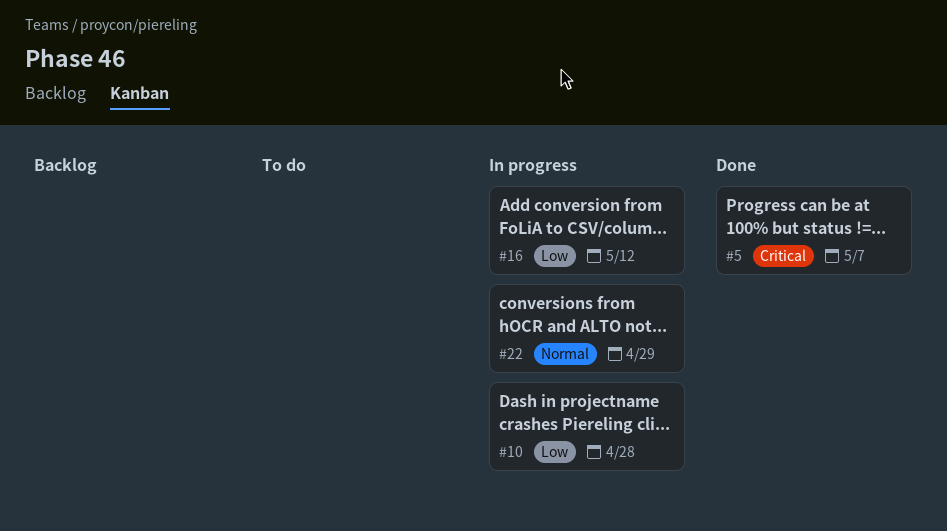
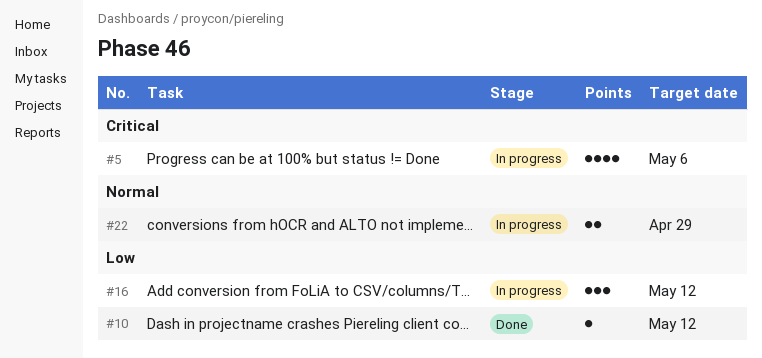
#5, status: Done -> In progress
#5, due: May 7 -> May 6
#10, status: In progress -> Done
#10, due: Apr 28 -> May 12

